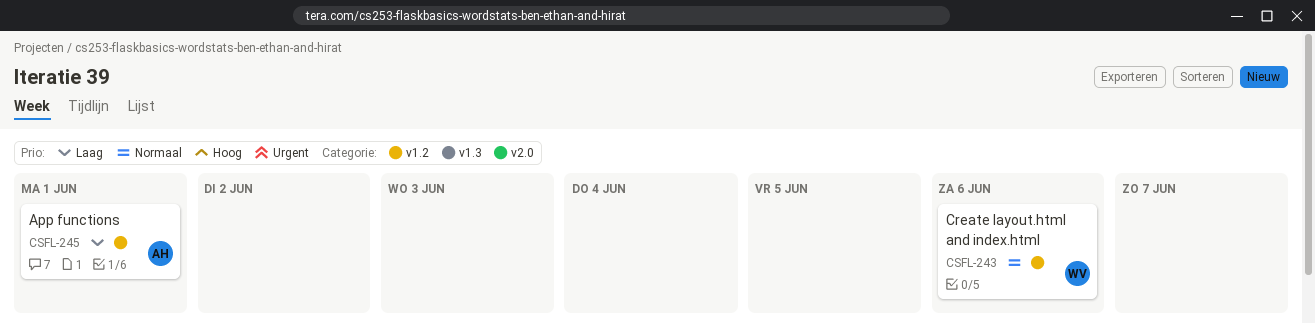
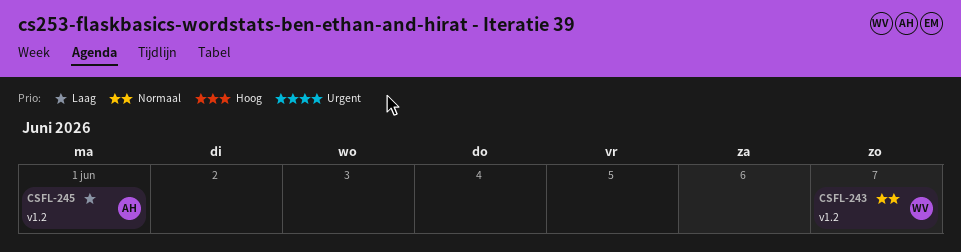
CSFL-243, due: Jun 6 -> Jun 7

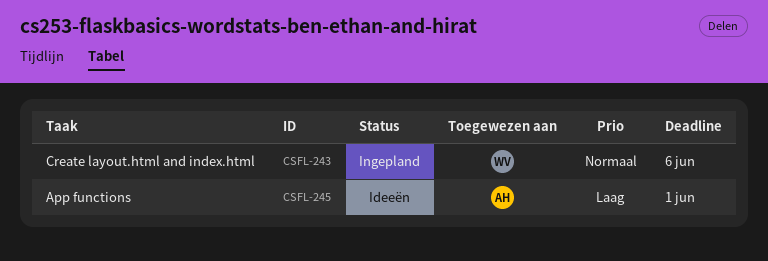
CSFL-243, due: Jun 7 -> Jun 6

